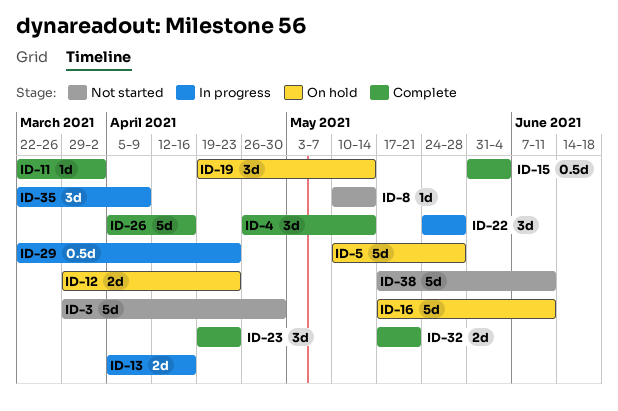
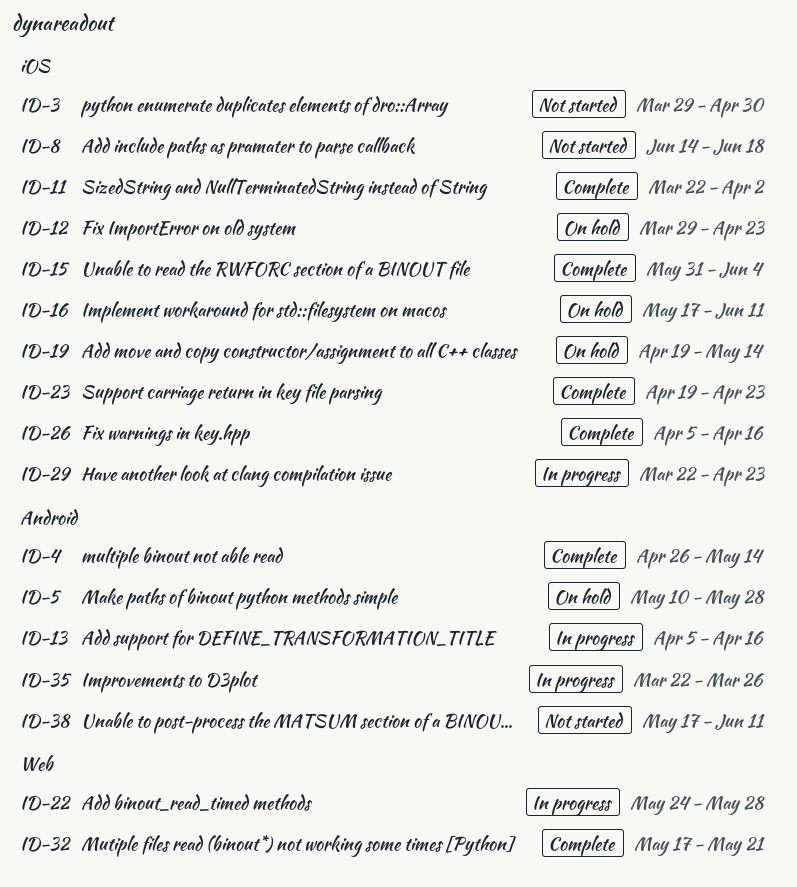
ID-8, start: May 10 -> Jun 14
ID-8, due: May 14 -> Jun 18
ID-35, due: Apr 9 -> Mar 26

